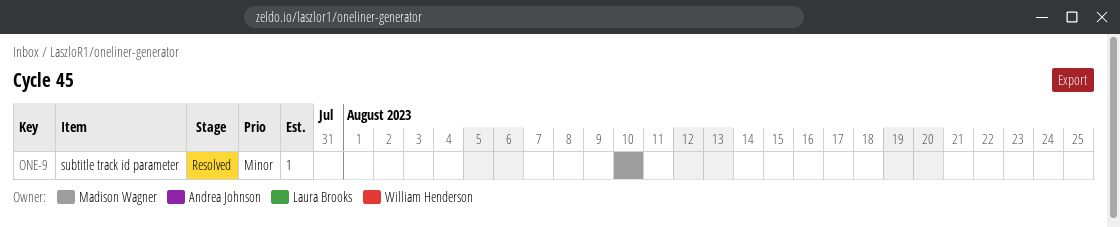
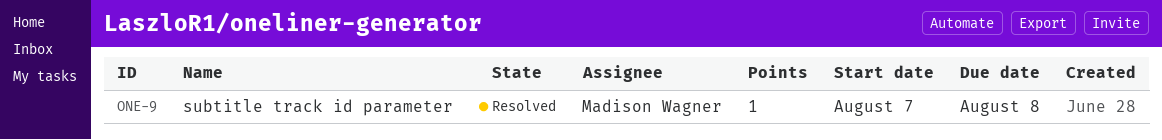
ONE-9, start: Aug 10 -> Aug 7
ONE-9, due: Aug 10 -> Aug 8

